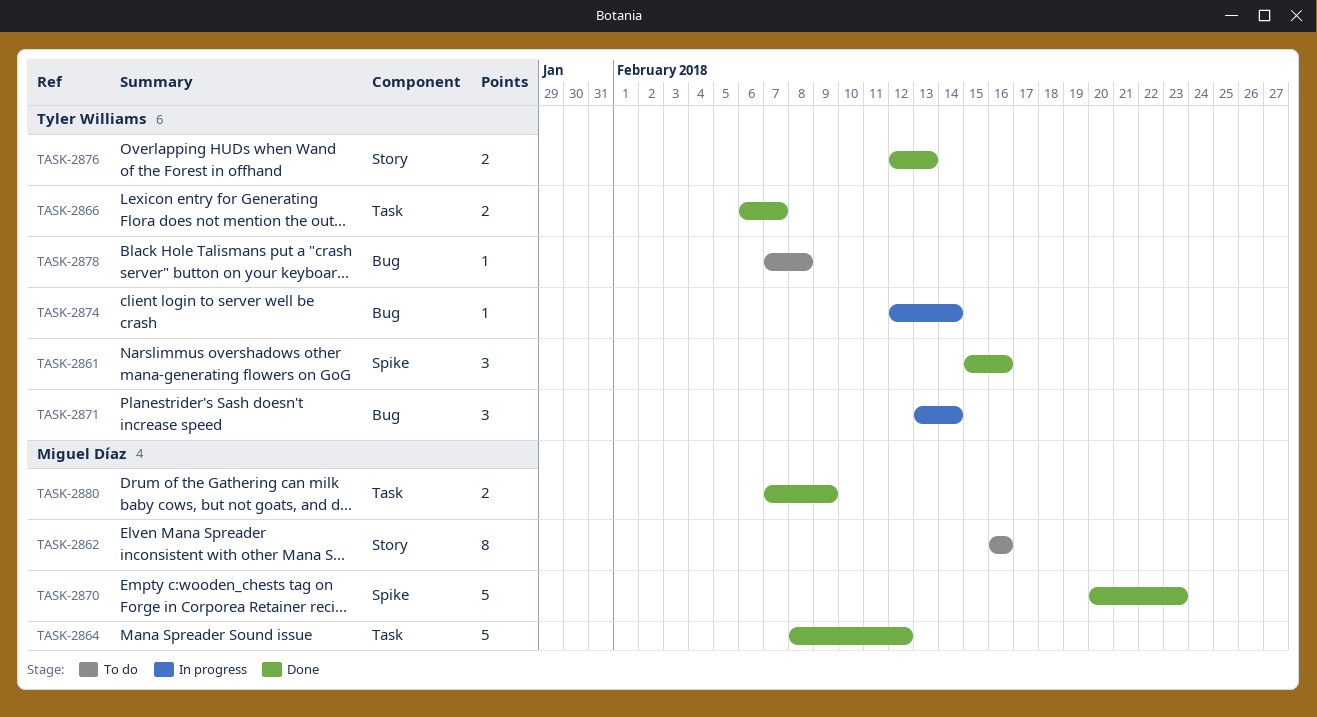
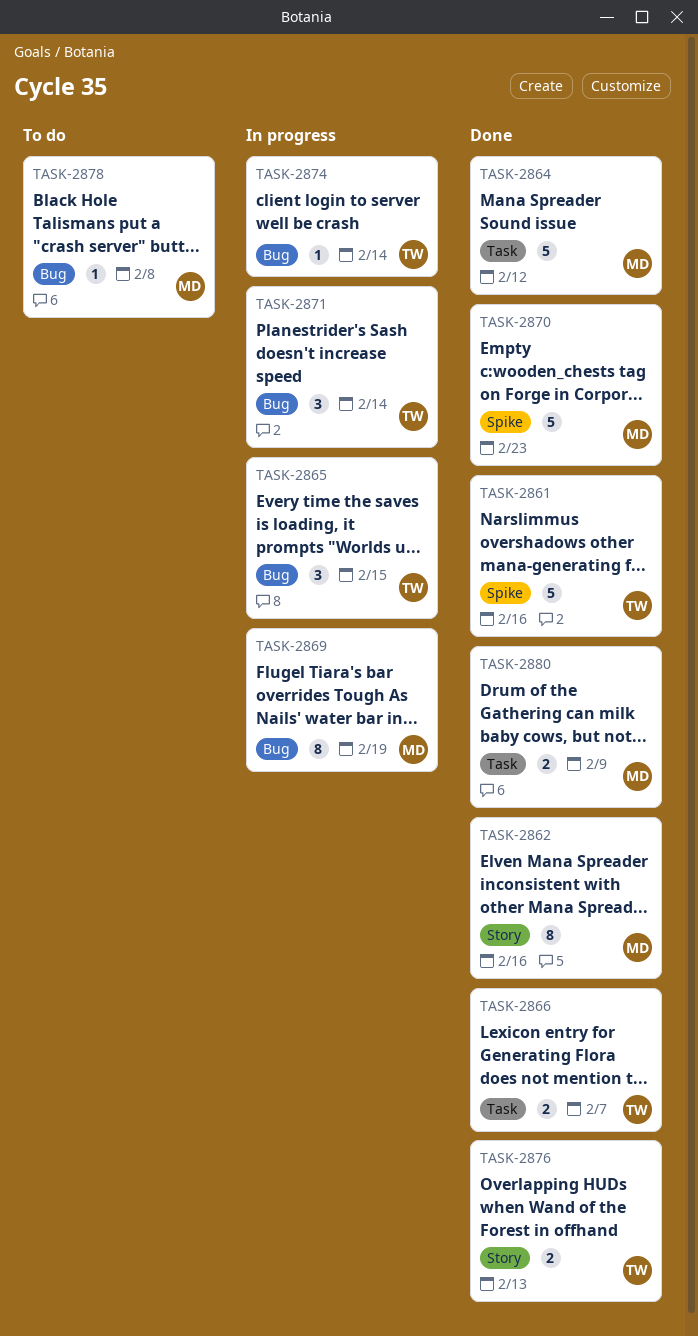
TASK-2861, estimate: 3 -> 5
TASK-2862, status: To do -> Done
TASK-2865: none -> present
TASK-2869: none -> present
TASK-2878, owner: Tyler Williams -> Miguel Díaz

